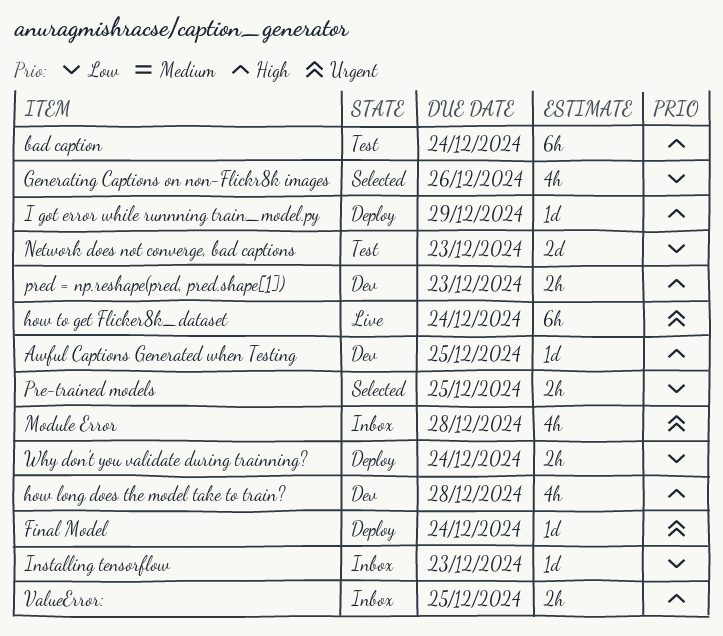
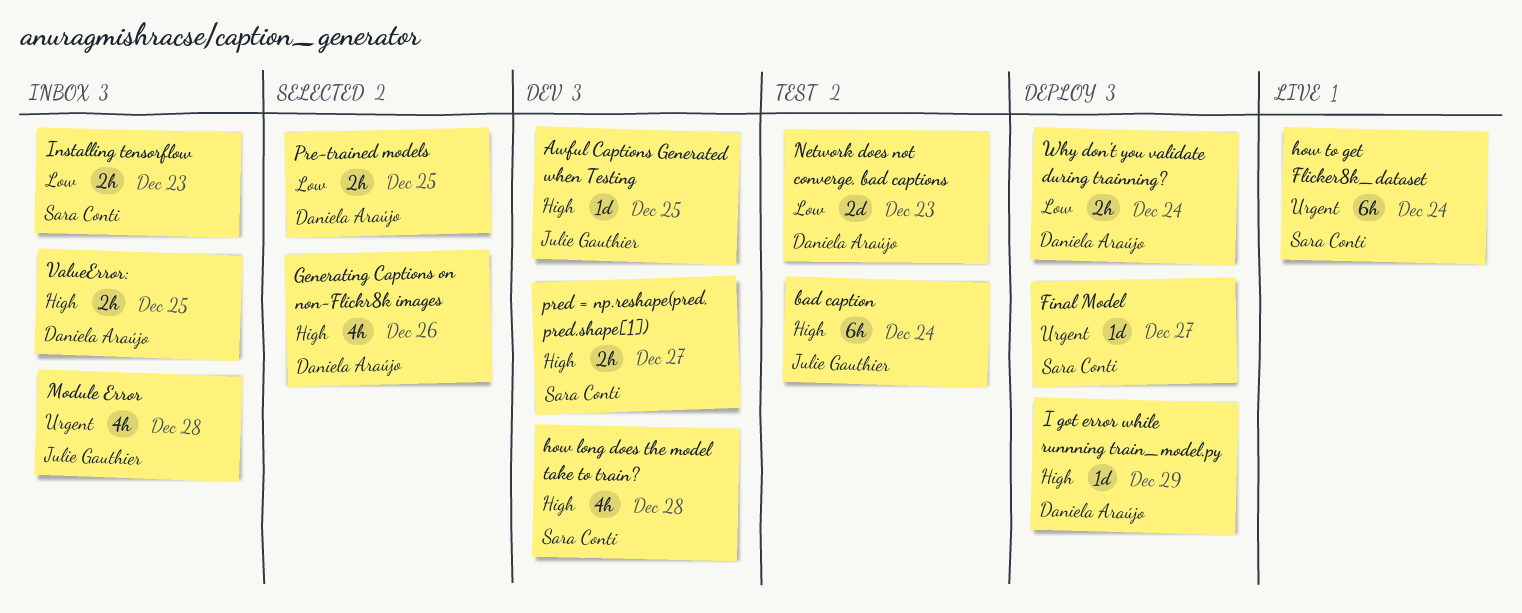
Final Model, due: Dec 24 -> Dec 27
Generating Captions on non-Flickr8k images, priority: Low -> High
Installing tensorflow, estimate: 1d -> 2h
pred = np.reshape(pred, pred.shape[1]), due: Dec 23 -> Dec 27

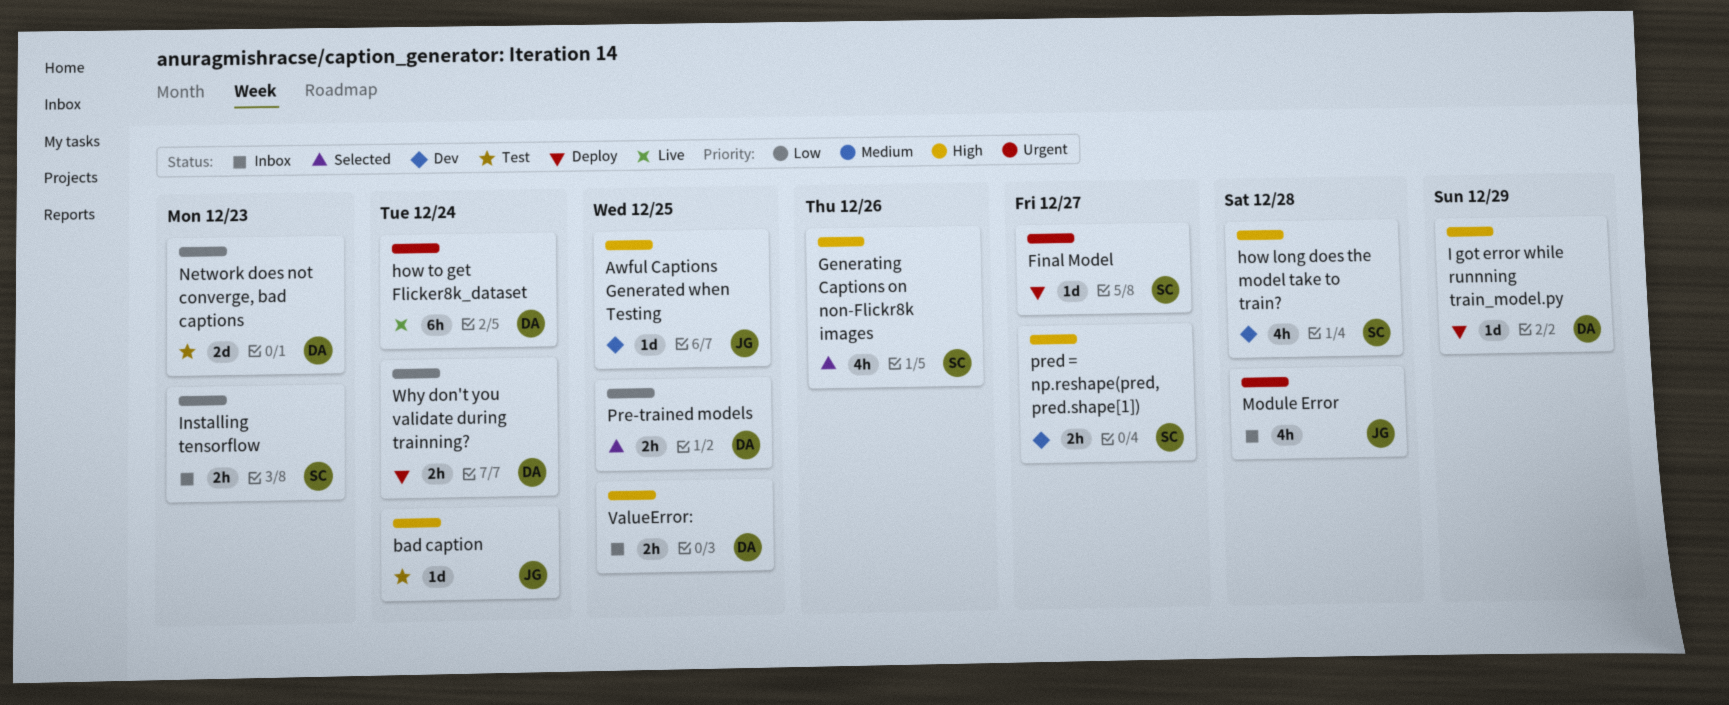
bad caption, estimate: 6h -> 1d
Generating Captions on non-Flickr8k images, owner: Daniela Araújo -> Sara Conti
how to get Flicker8k_dataset, owner: Sara Conti -> Daniela Araújo

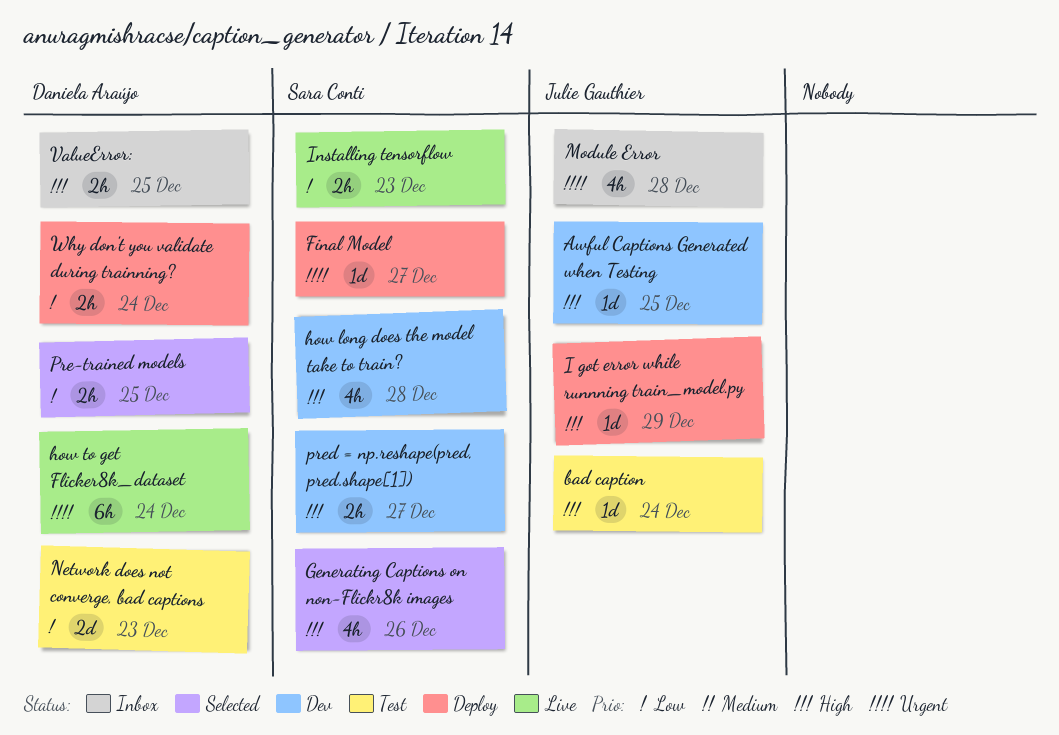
I got error while runnning train_model.py, owner: Daniela Araújo -> Julie Gauthier
Installing tensorflow, status: Inbox -> Live

